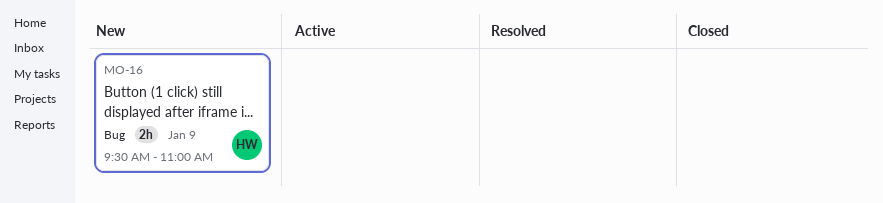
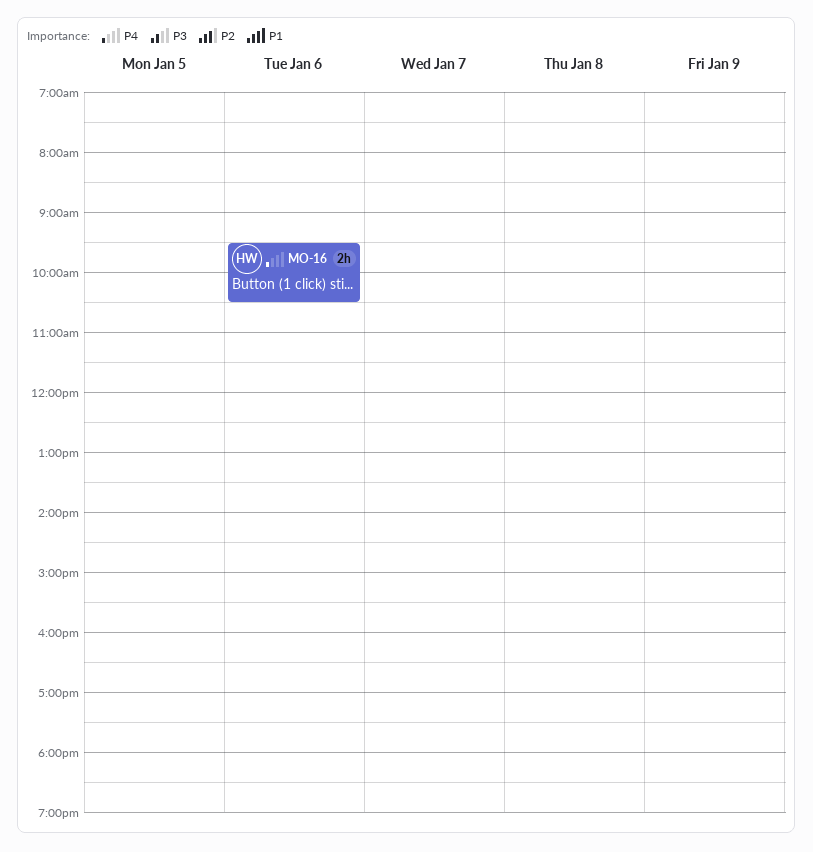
MO-16, day: Jan 9 -> Jan 6
MO-16, ends: 11:00 -> 10:30

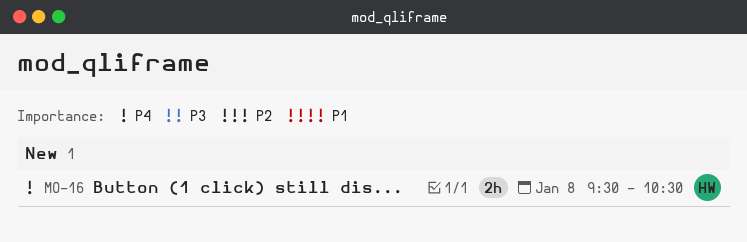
MO-16, day: Jan 6 -> Jan 8

